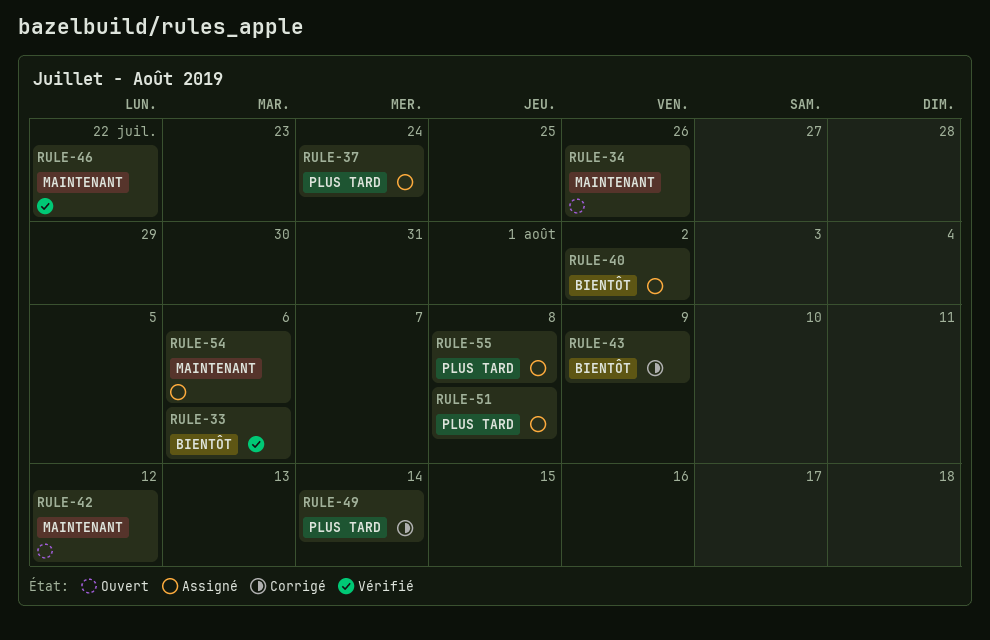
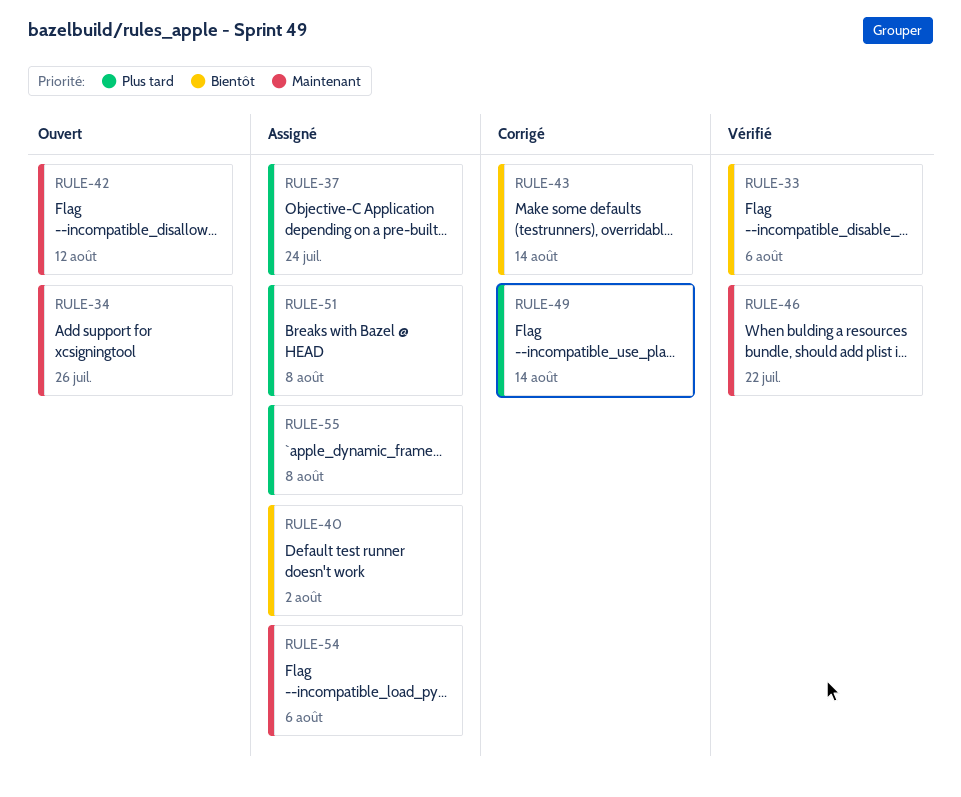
RULE-43, due: Aug 9 -> Aug 14

